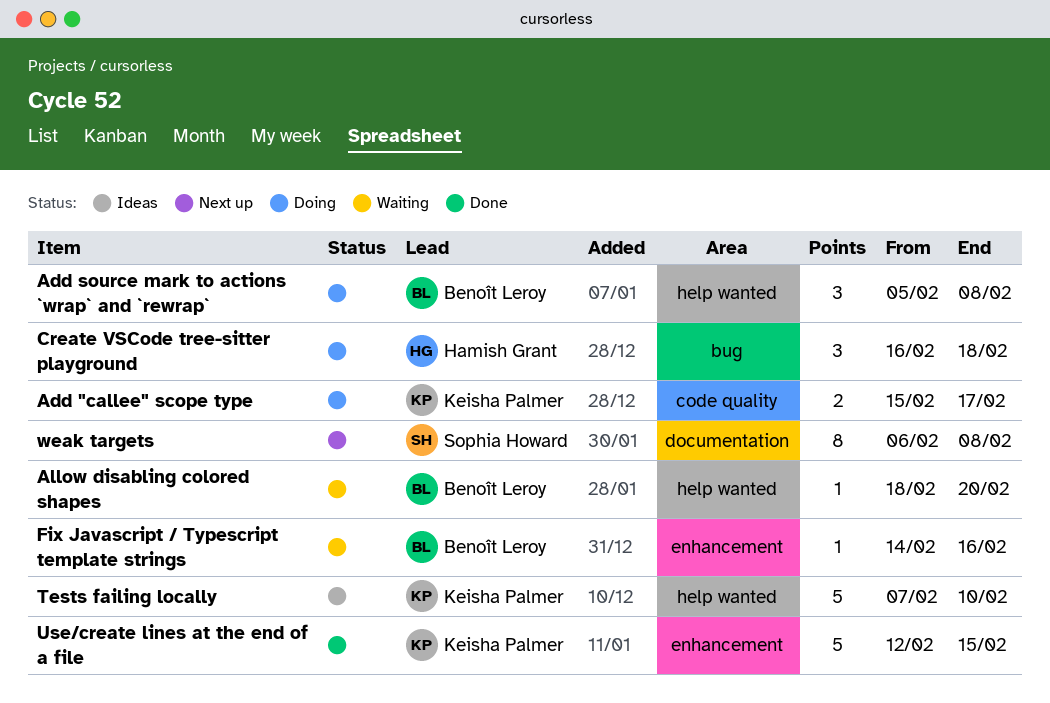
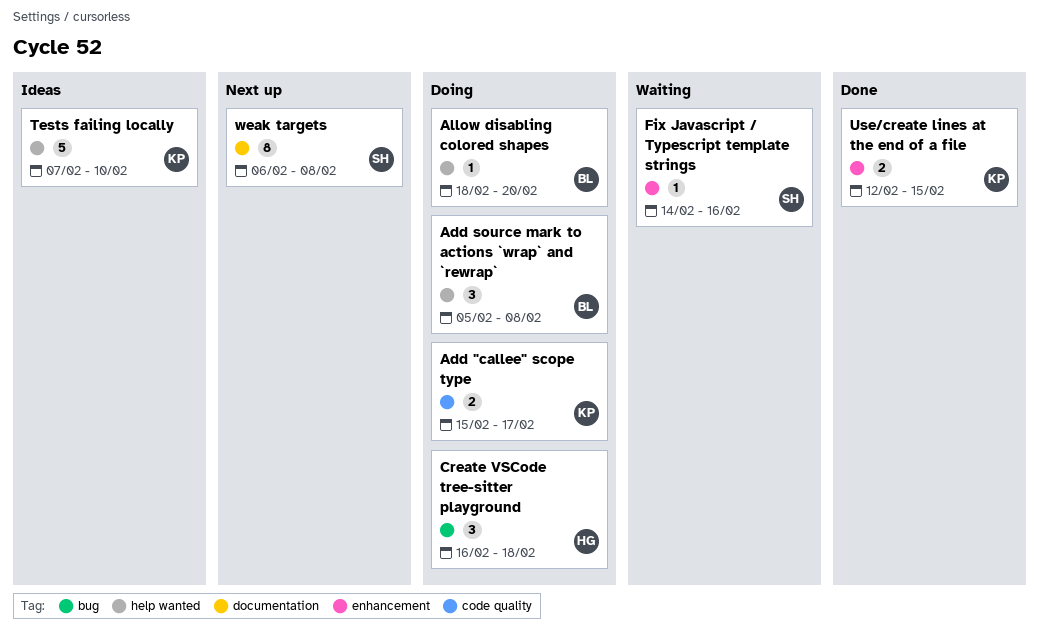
Allow disabling colored shapes, status: Waiting -> Doing
Fix Javascript / Typescript template strings, owner: Benoît Leroy -> Sophia Howard
Use/create lines at the end of a file, estimate: 5 -> 2

